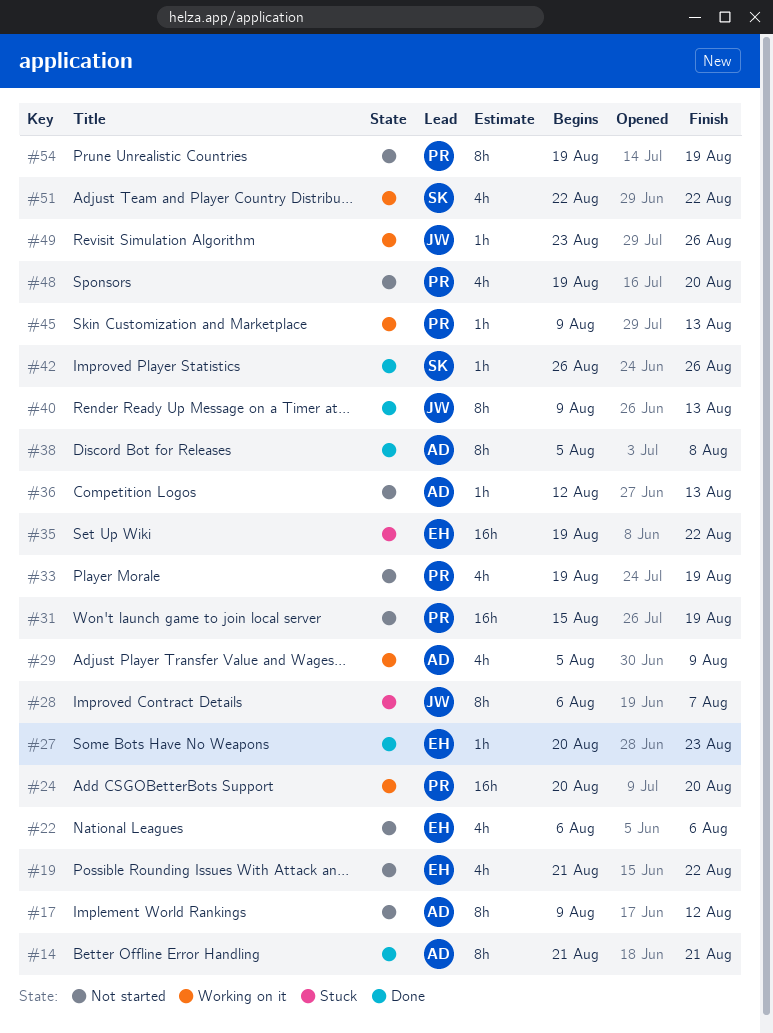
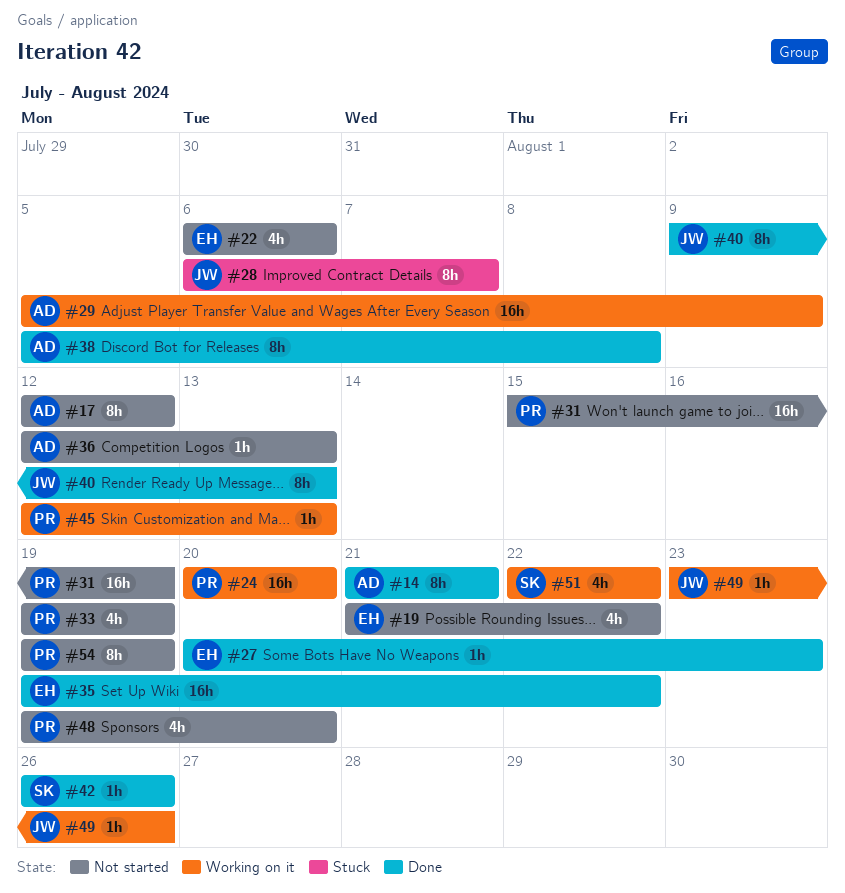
#17, start: Aug 9 -> Aug 12
#29, estimate: 4h -> 16h
#35, status: Stuck -> Done
#45, start: Aug 9 -> Aug 12

